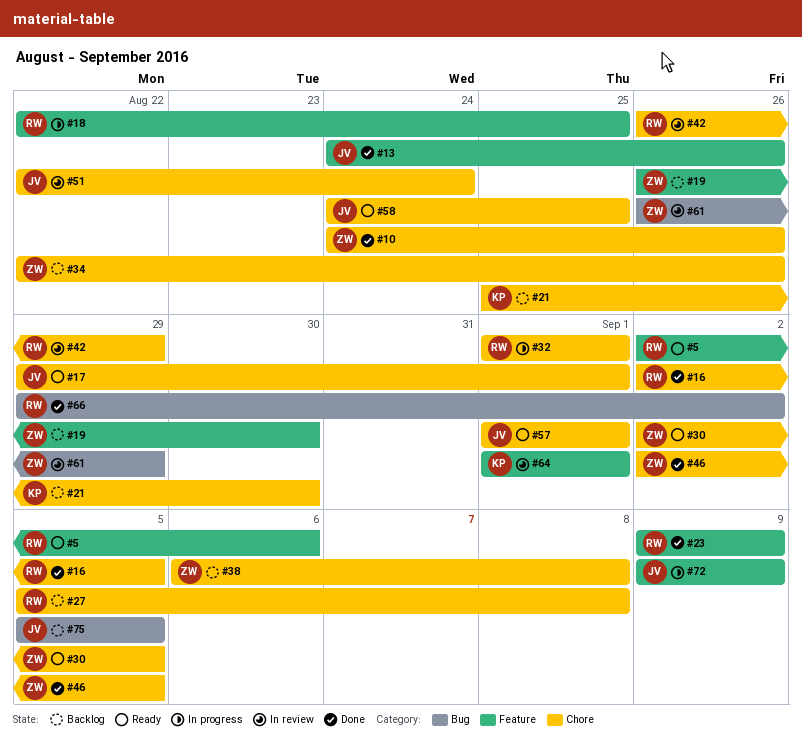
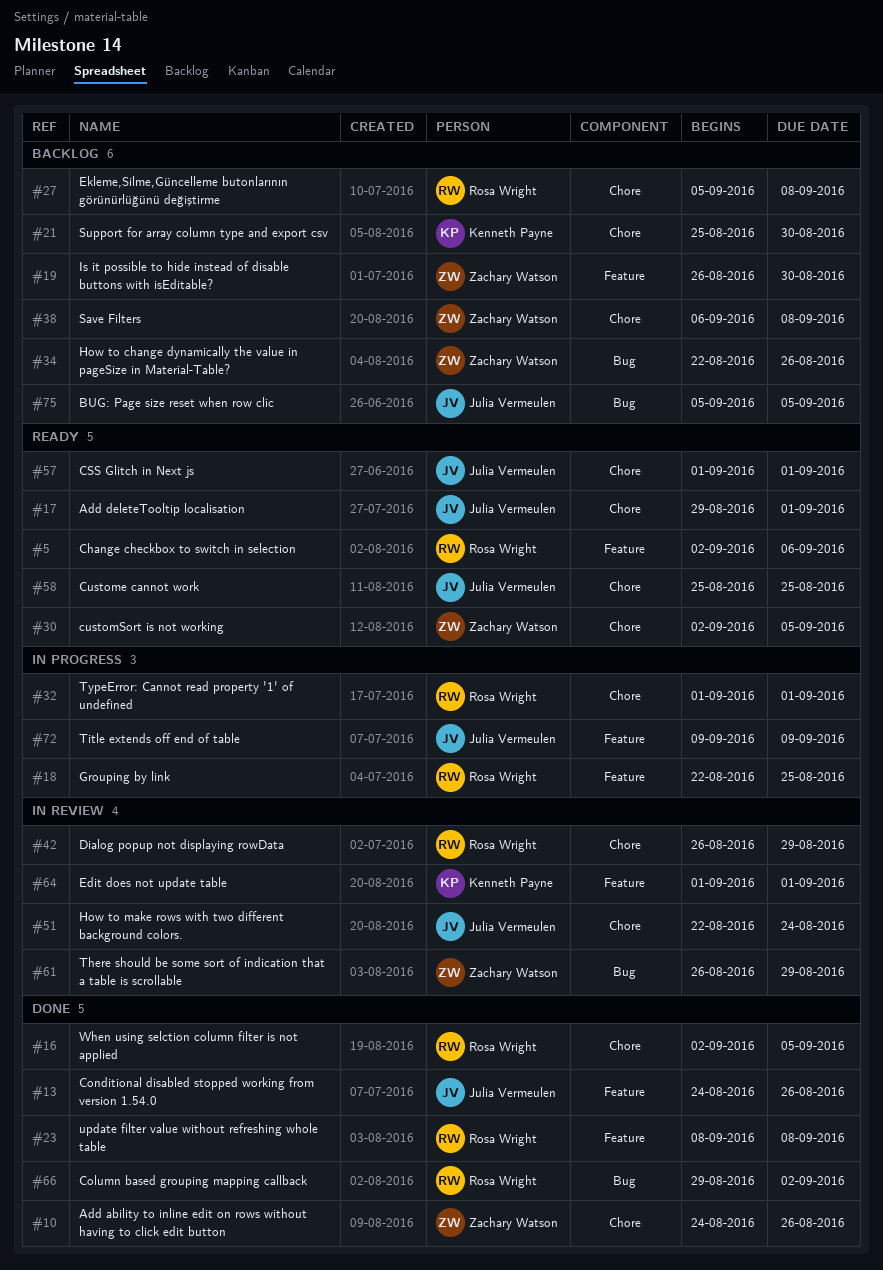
#23, start: Sep 9 -> Sep 8
#23, due: Sep 9 -> Sep 8
#34, label: Chore -> Bug
#46: present -> none
#58, start: Aug 24 -> Aug 25

